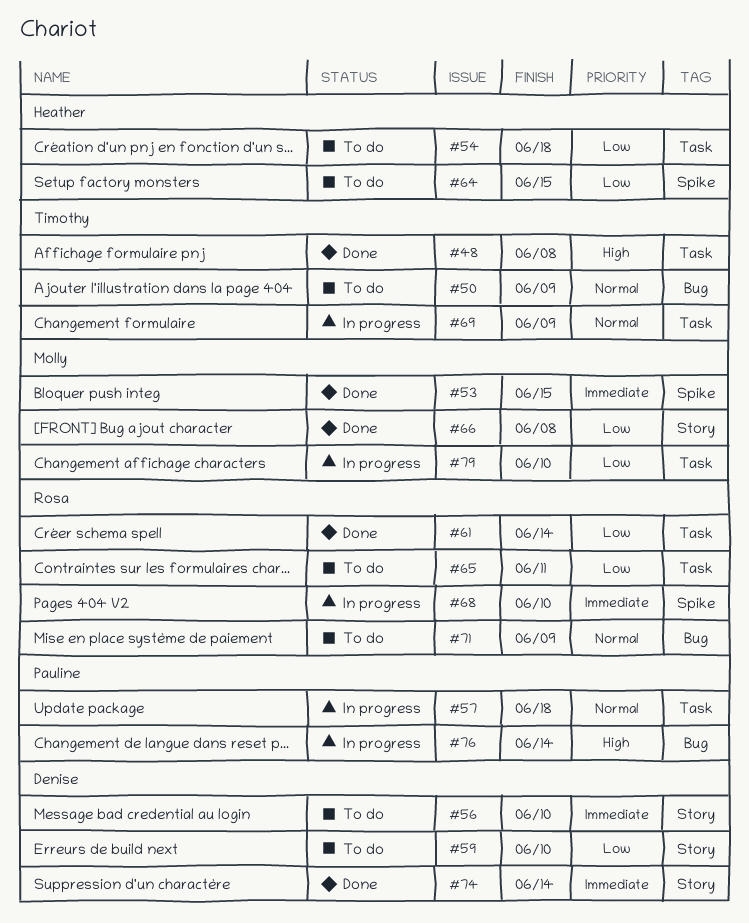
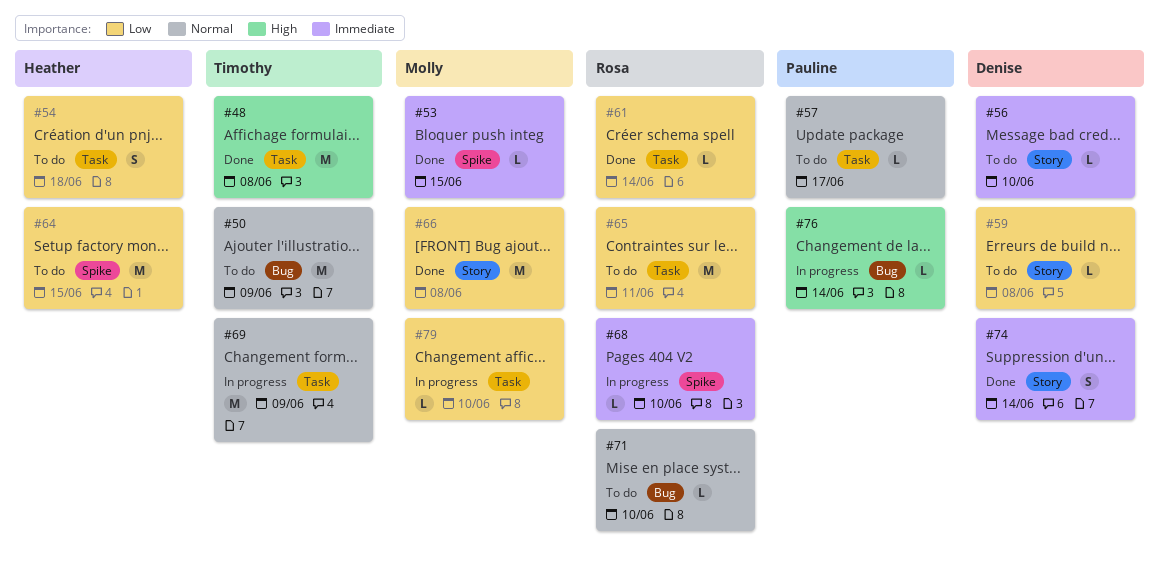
#57, status: In progress -> To do
#57, due: Jun 18 -> Jun 17
#59, due: Jun 10 -> Jun 8
#71, due: Jun 9 -> Jun 10

